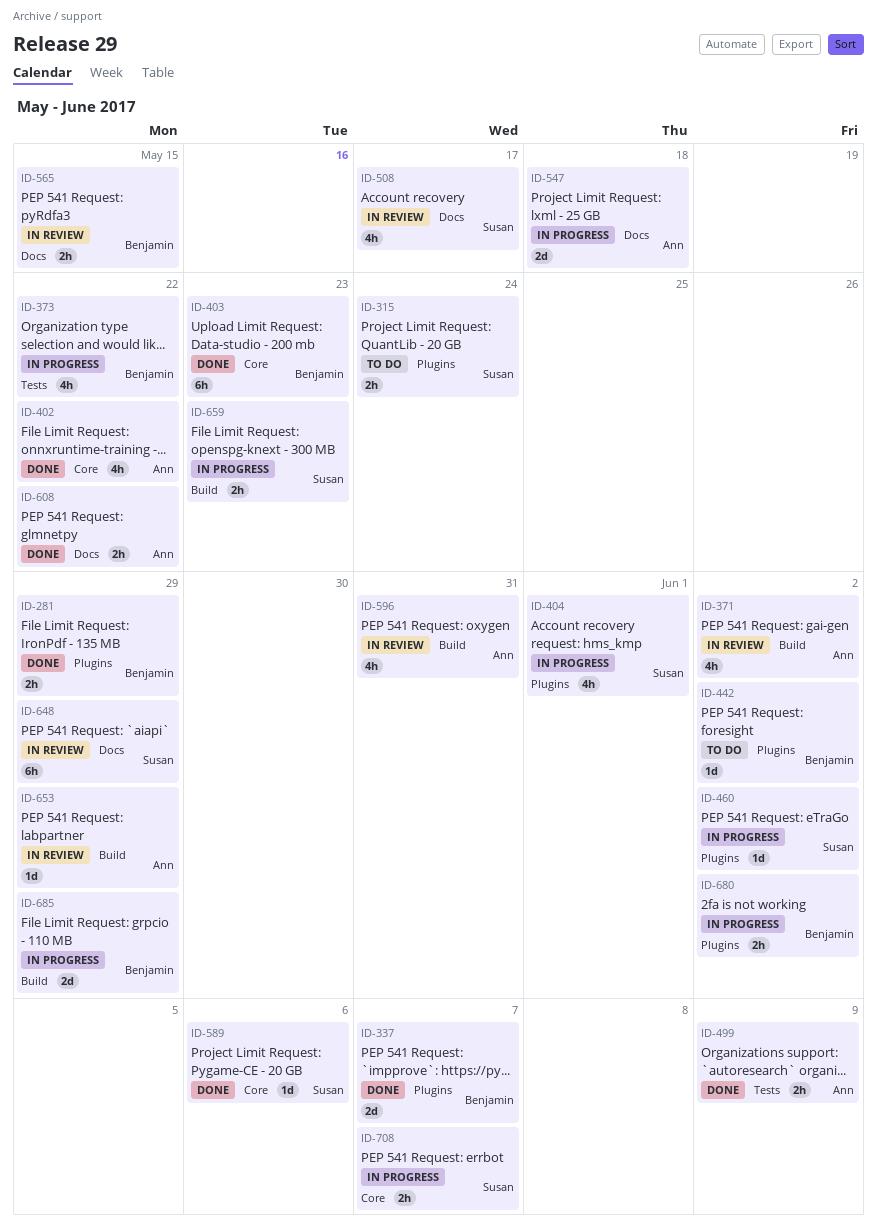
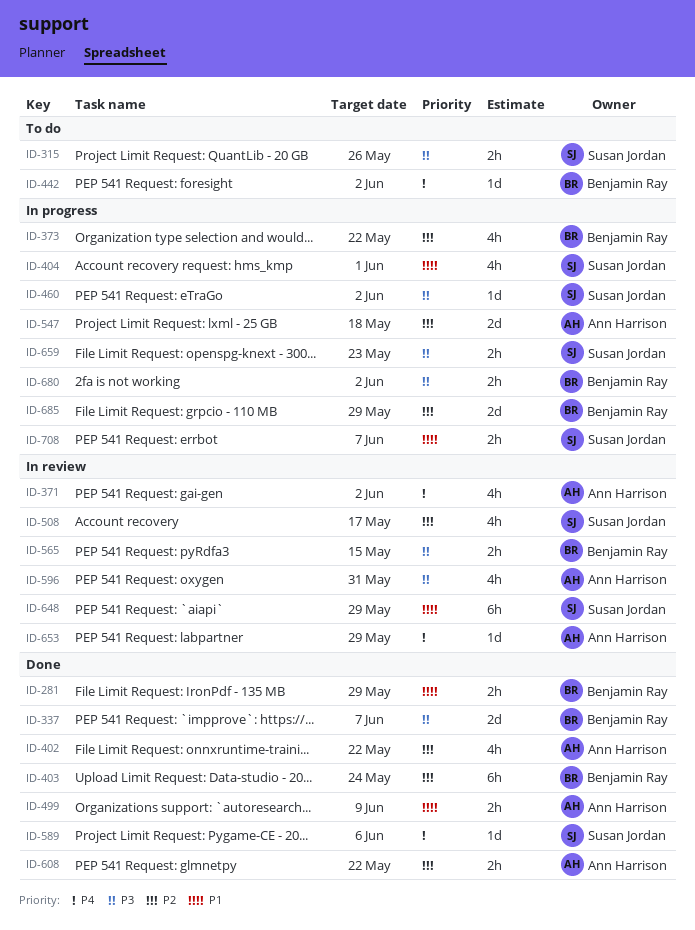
ID-315, due: May 24 -> May 26
ID-403, due: May 23 -> May 24

